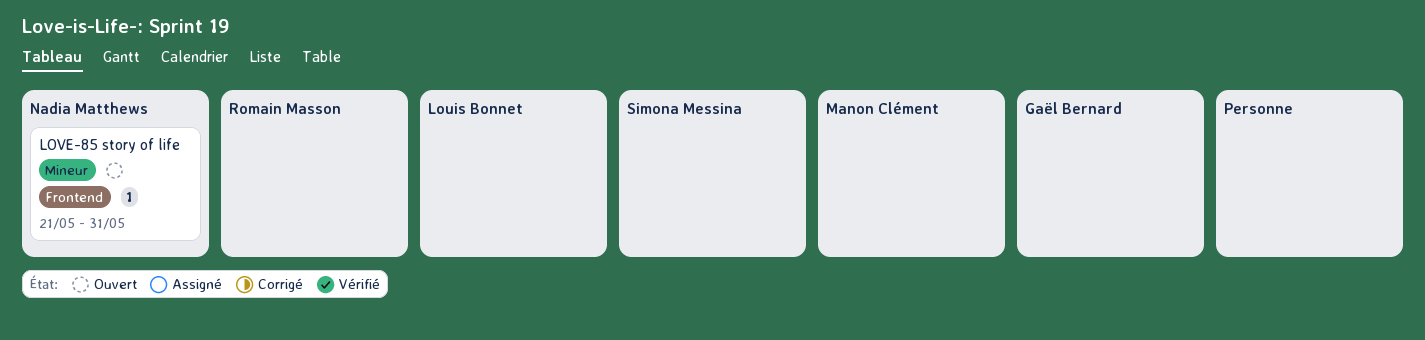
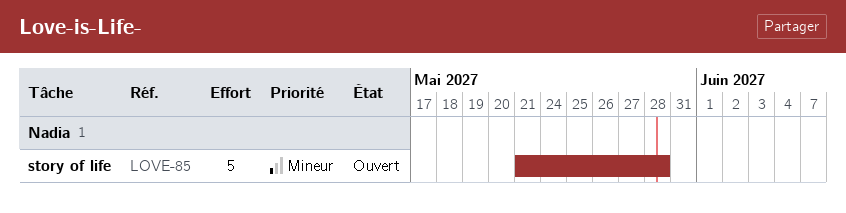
LOVE-85, estimate: 1 -> 5
LOVE-85, due: May 31 -> May 28

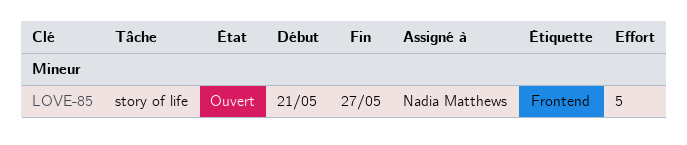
LOVE-85, due: May 28 -> May 27

